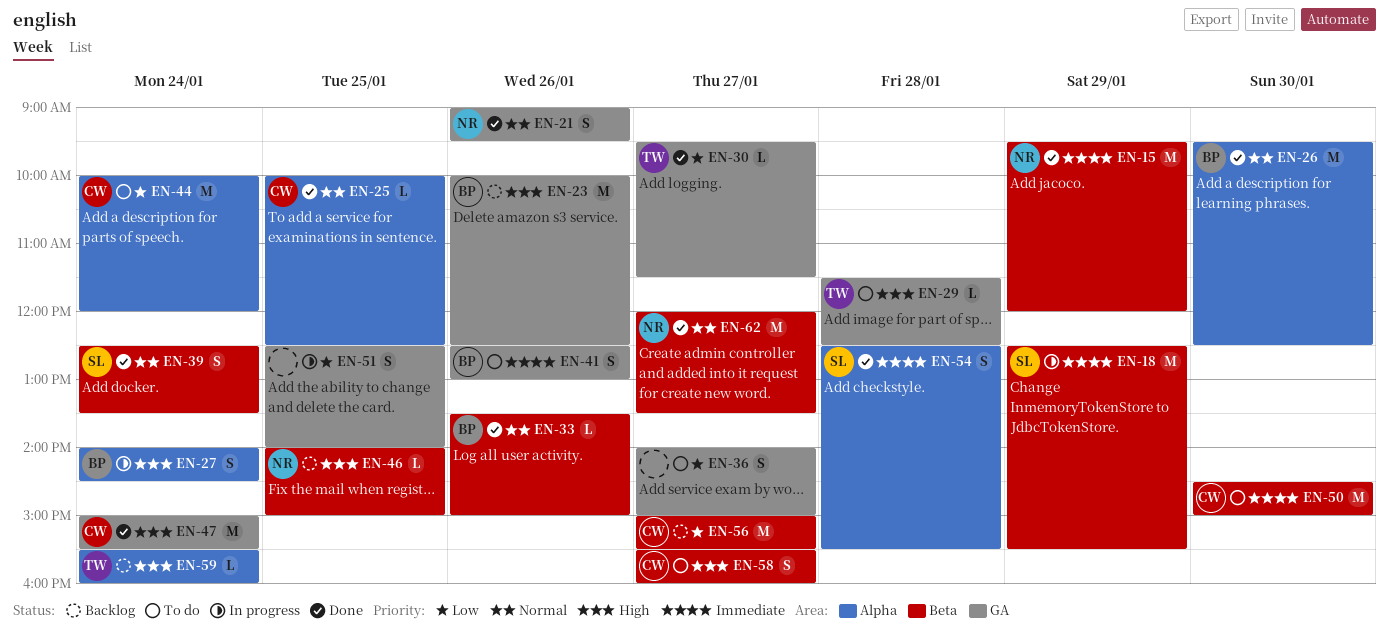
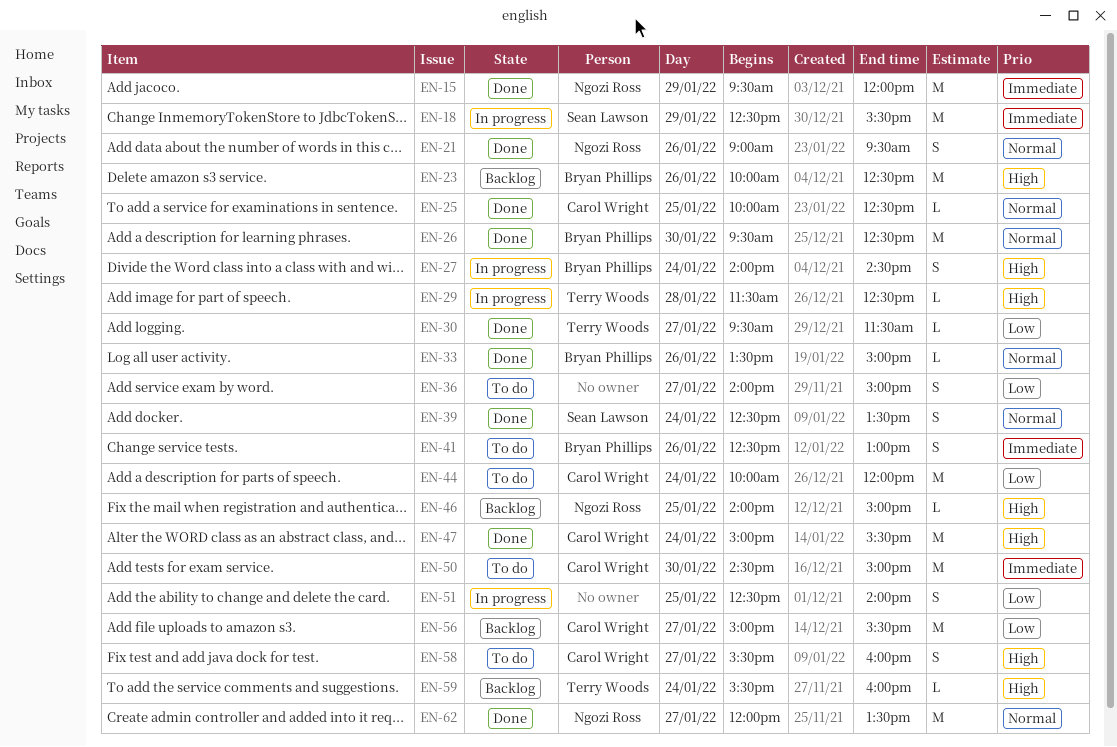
EN-29, status: To do -> In progress
EN-54: present -> none

